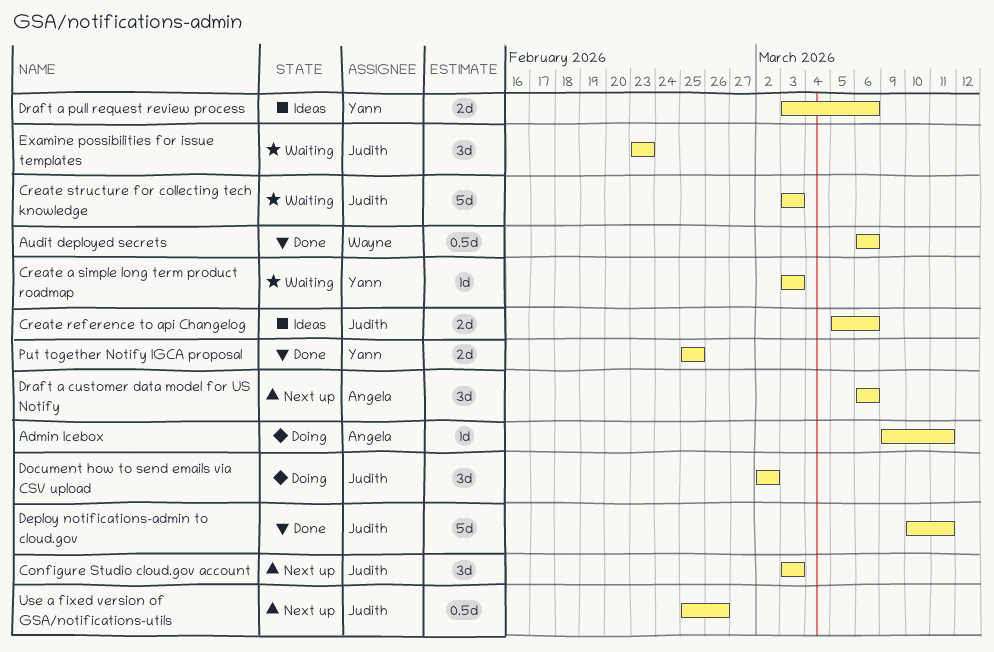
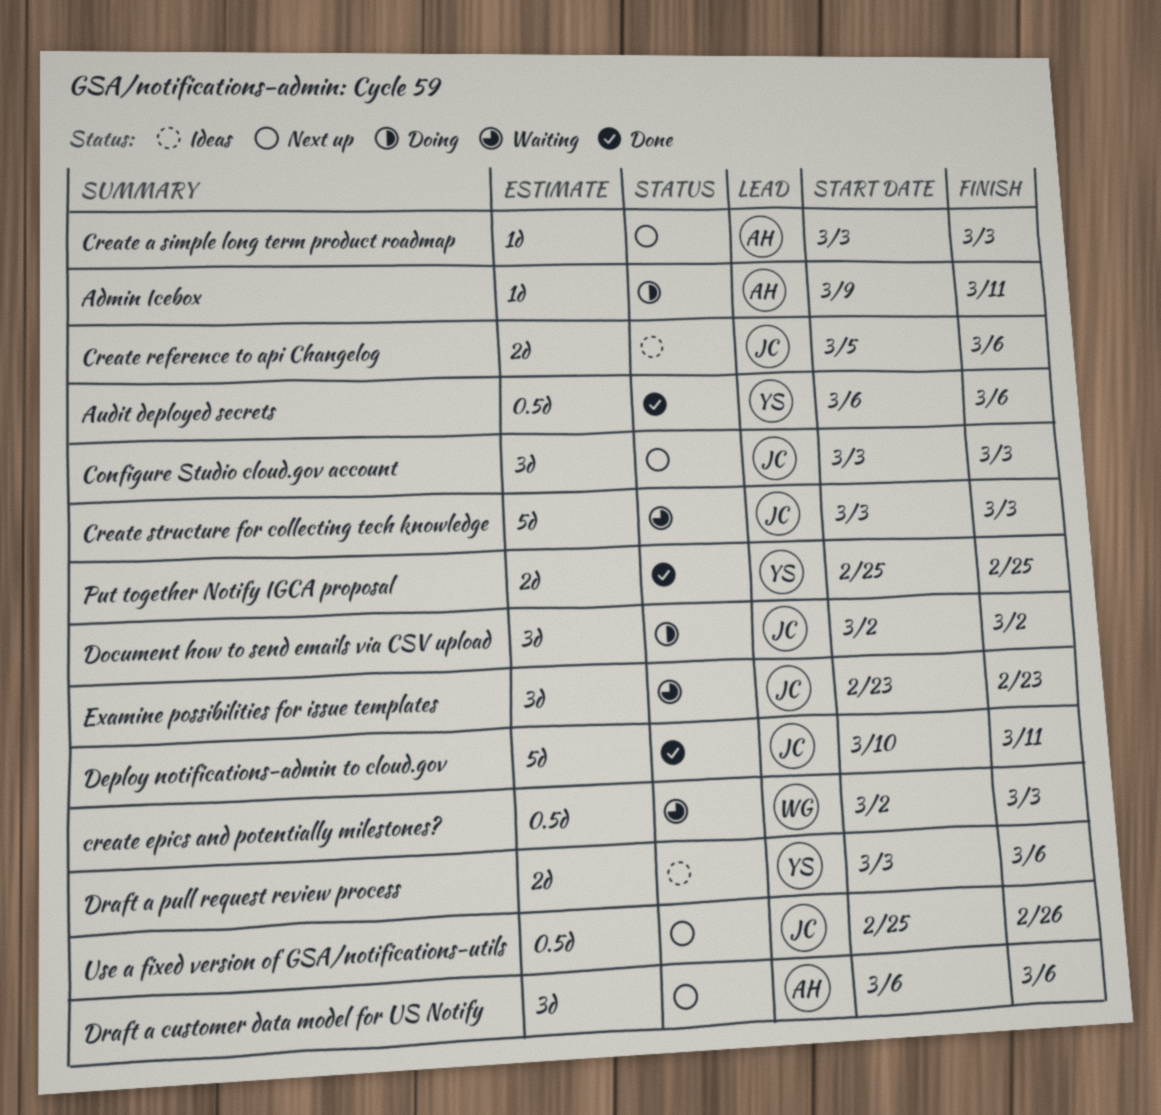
Audit deployed secrets, owner: Wayne -> Yann
Create a simple long term product roadmap, status: Waiting -> Next up
Create a simple long term product roadmap, owner: Yann -> Angela
create epics and potentially milestones?: none -> present

